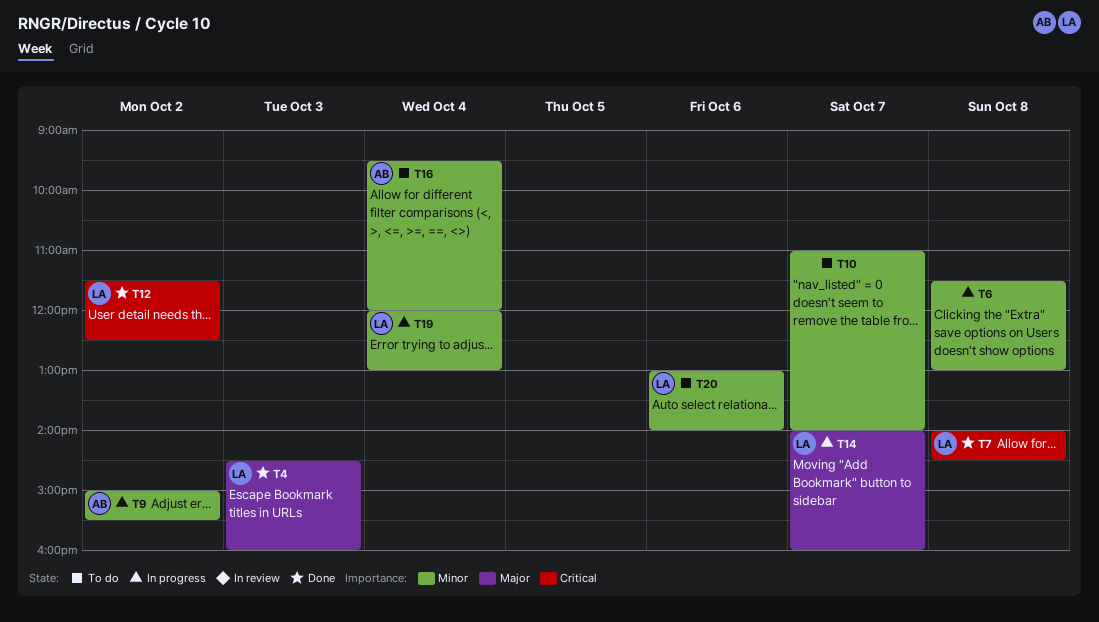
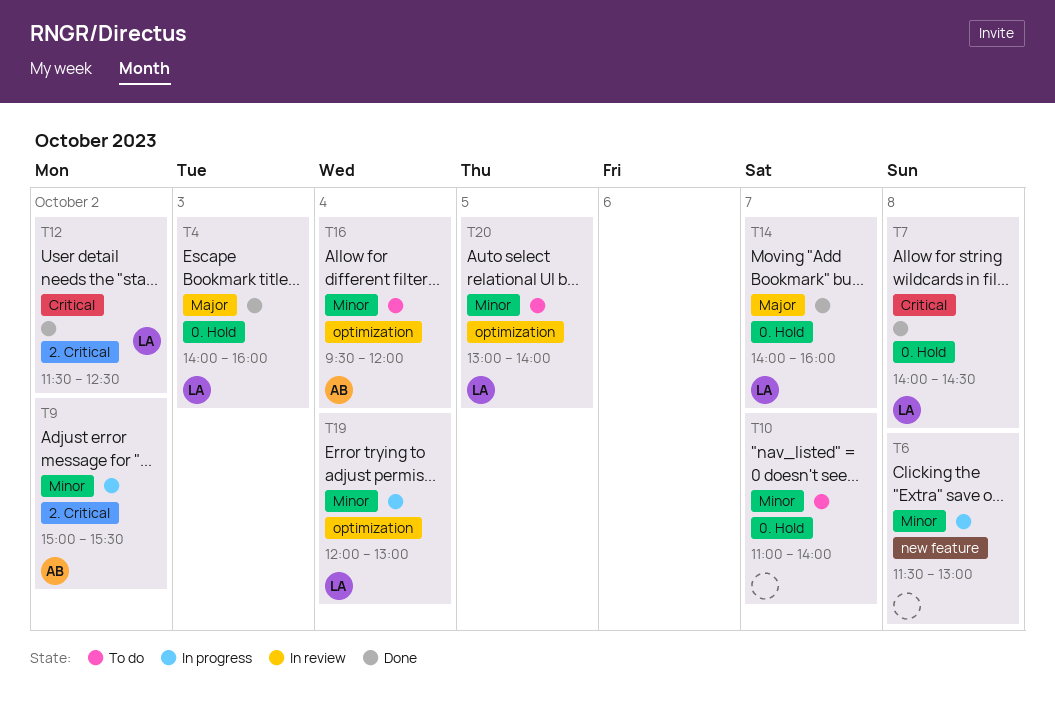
T4, begins: 14:30 -> 14:00
T14, status: In progress -> Done
T20, day: Oct 6 -> Oct 5

